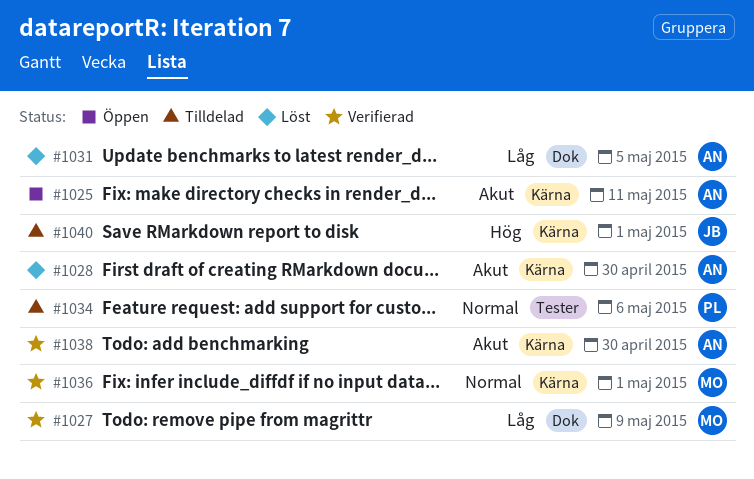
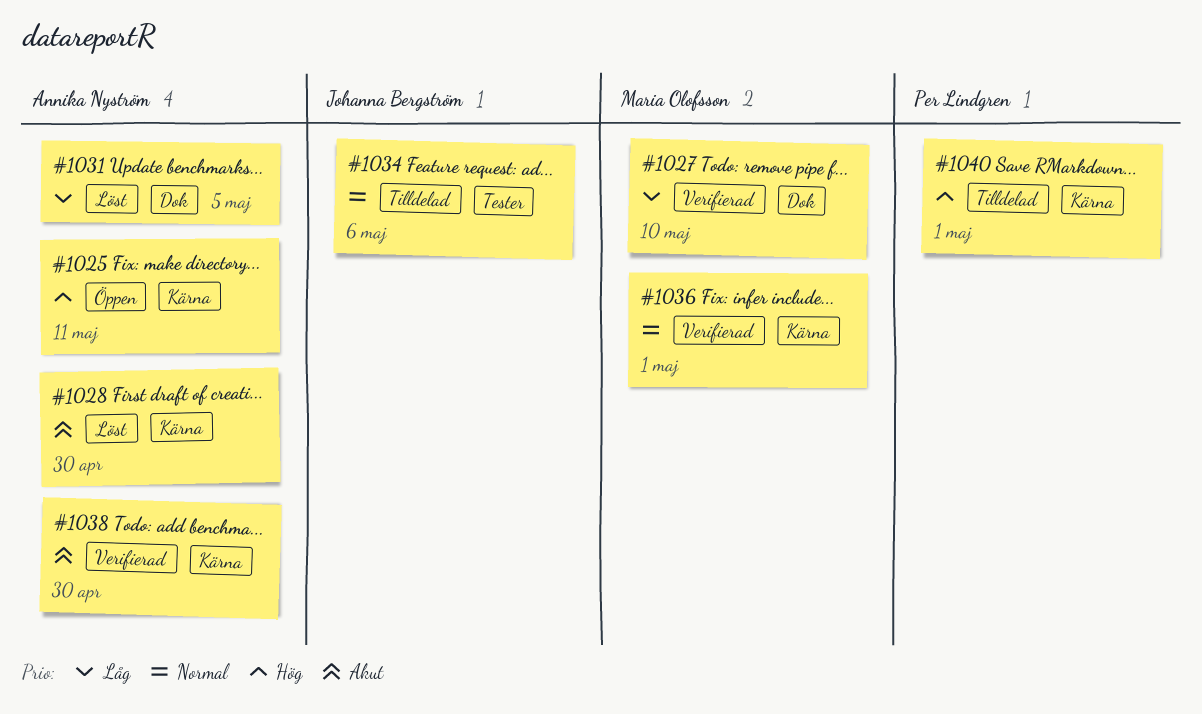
#1025, priority: Akut -> Hög
#1027, due: May 9 -> May 10
#1034, owner: Per Lindgren -> Johanna Bergström
#1040, owner: Johanna Bergström -> Per Lindgren

